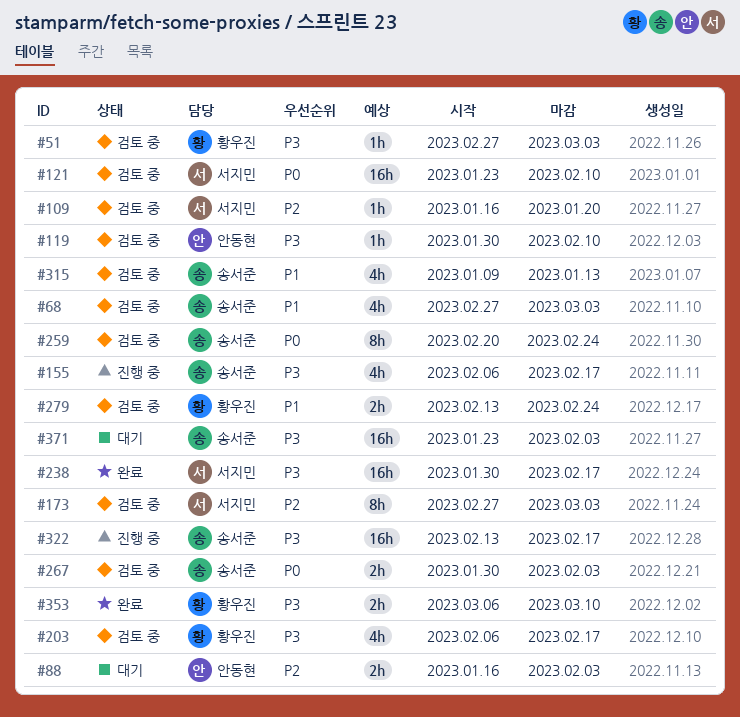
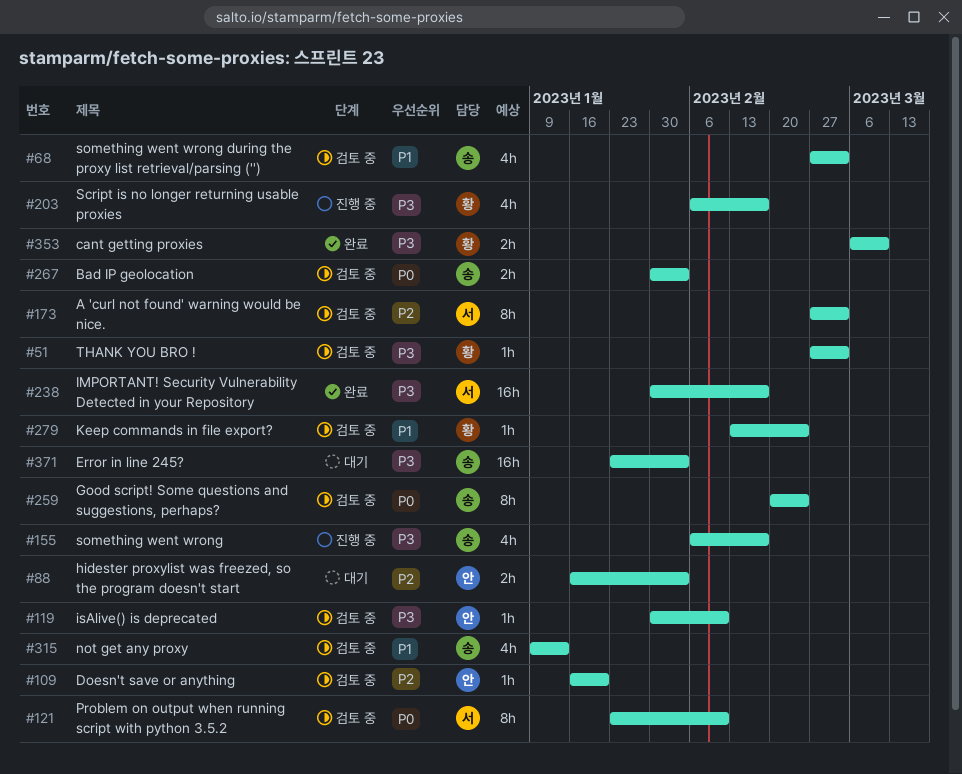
#109, owner: 서지민 -> 안동현
#121, estimate: 16h -> 8h
#203, status: 검토 중 -> 진행 중
#279, estimate: 2h -> 1h
#322: present -> none

